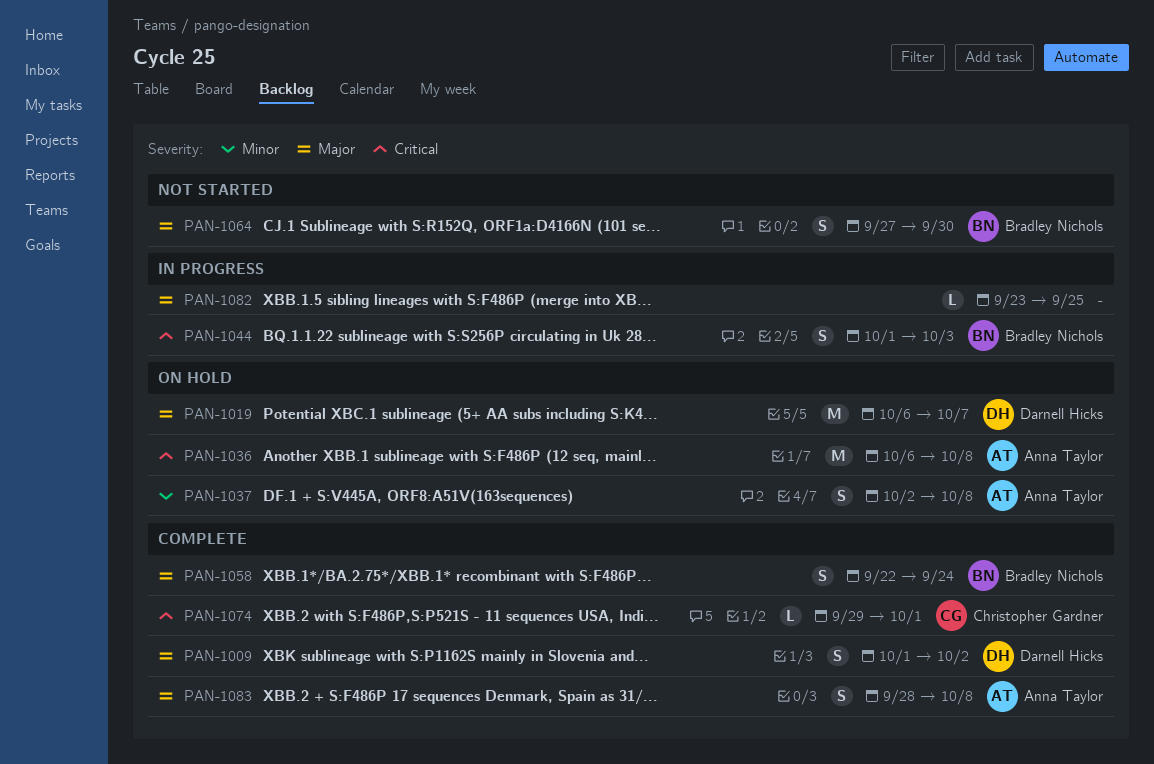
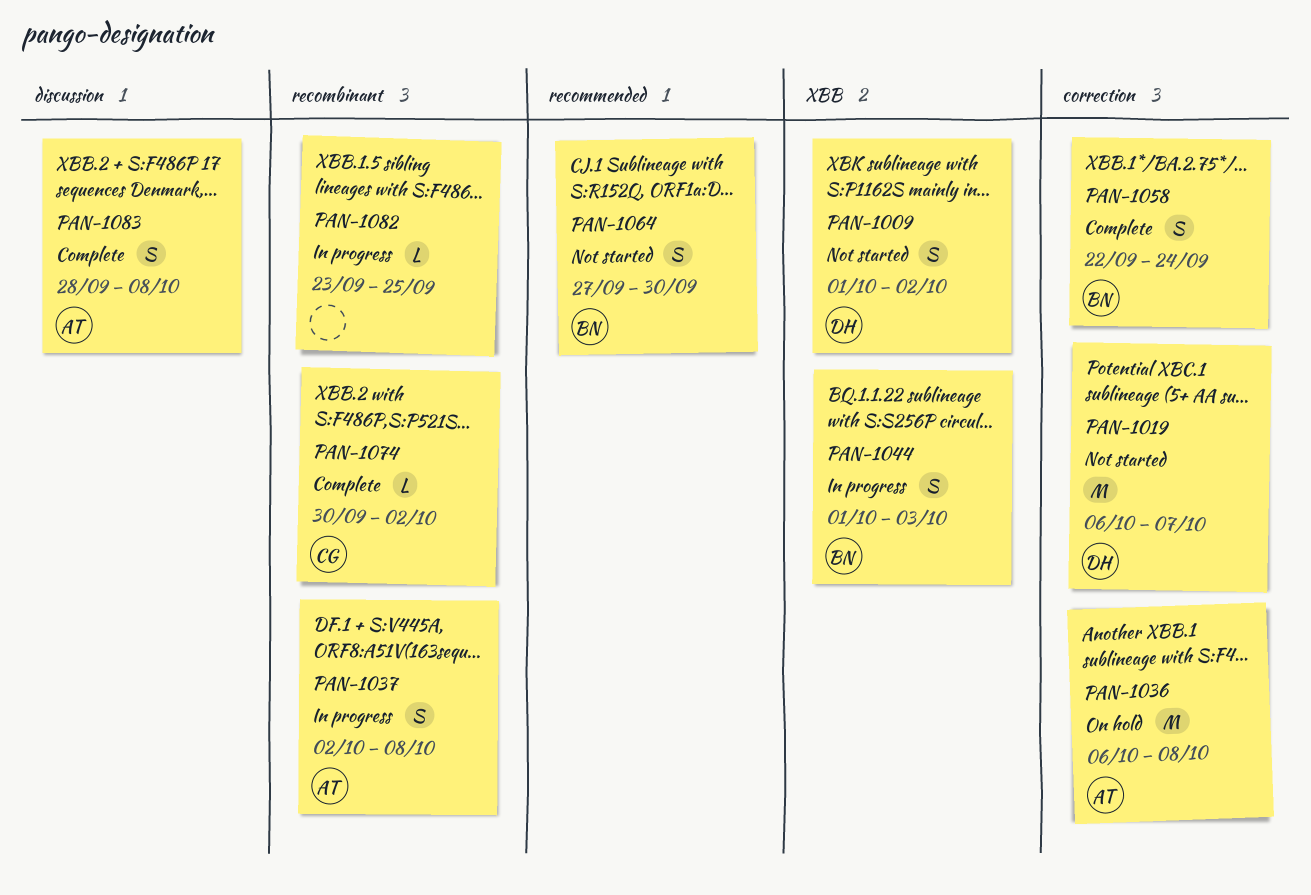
PAN-1009, status: Complete -> Not started
PAN-1019, status: On hold -> Not started
PAN-1037, status: On hold -> In progress
PAN-1074, start: Sep 29 -> Sep 30
PAN-1074, due: Oct 1 -> Oct 2

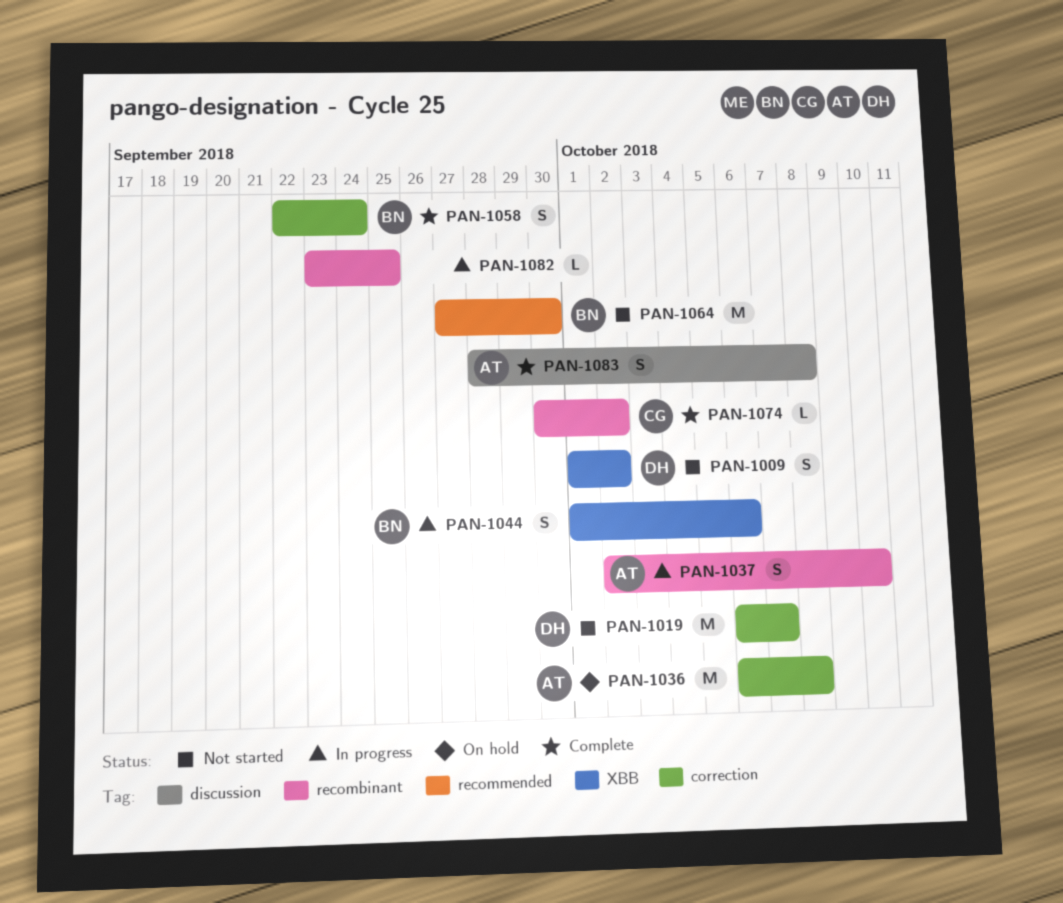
PAN-1037, due: Oct 8 -> Oct 10
PAN-1044, due: Oct 3 -> Oct 6
PAN-1064, estimate: S -> M

